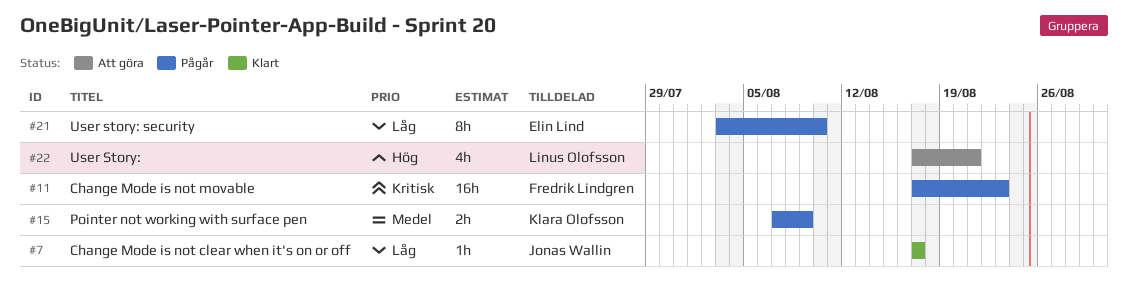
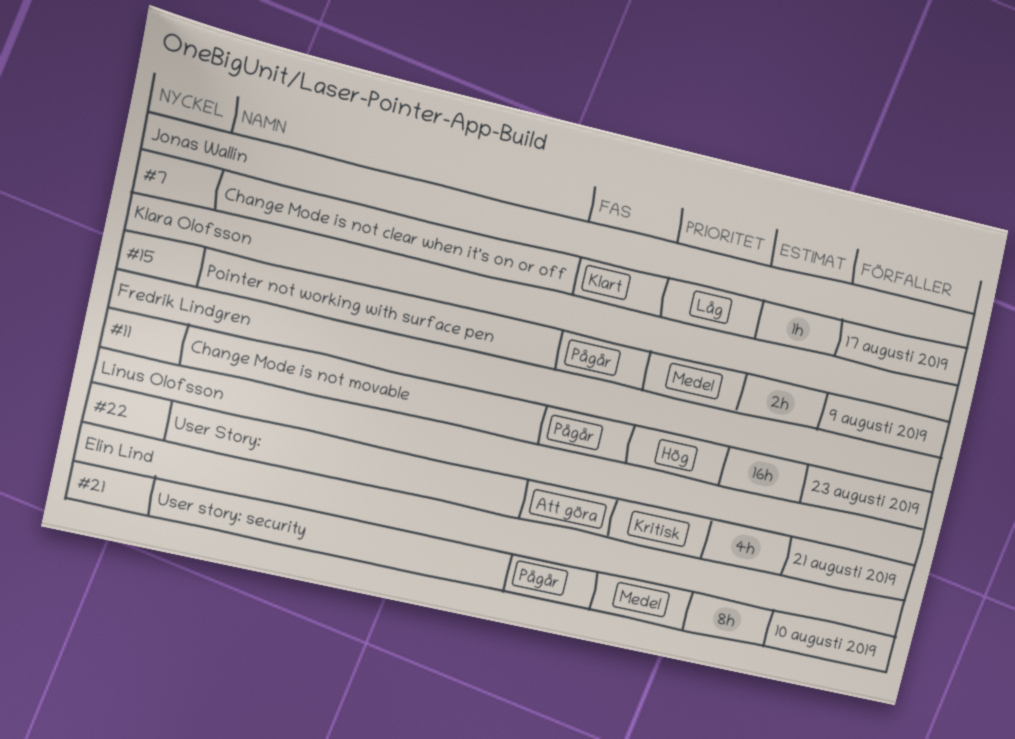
#11, priority: Kritisk -> Hög
#21, priority: Låg -> Medel
#22, priority: Hög -> Kritisk

